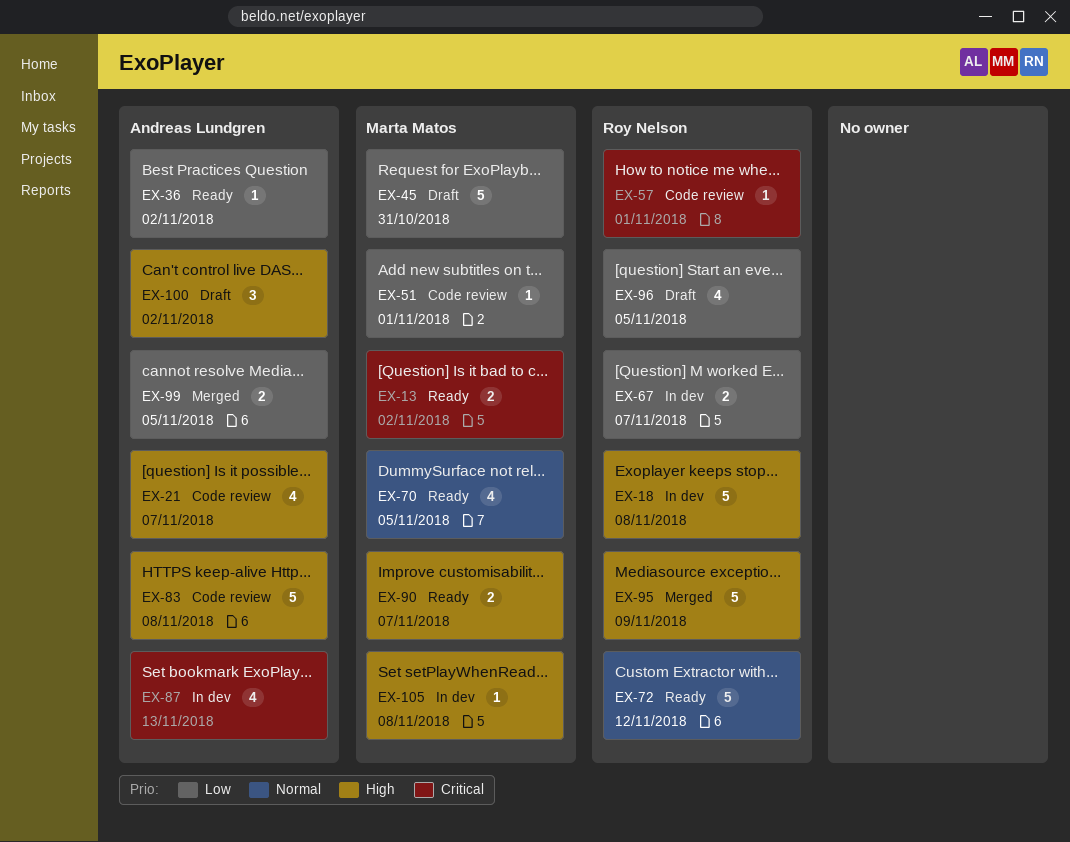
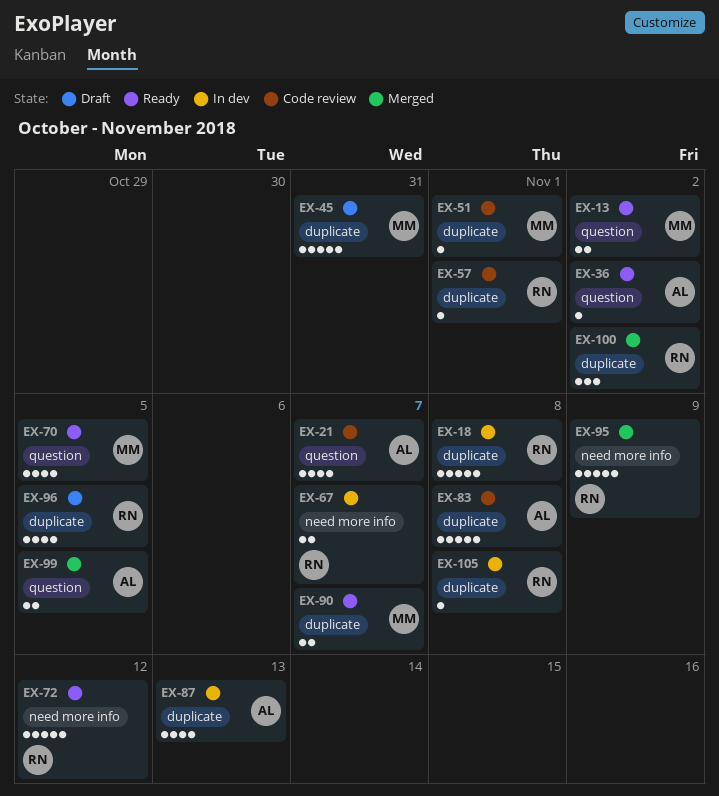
EX-100, status: Draft -> Merged
EX-100, owner: Andreas Lundgren -> Roy Nelson
EX-105, owner: Marta Matos -> Roy Nelson

